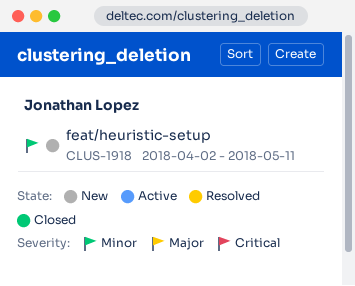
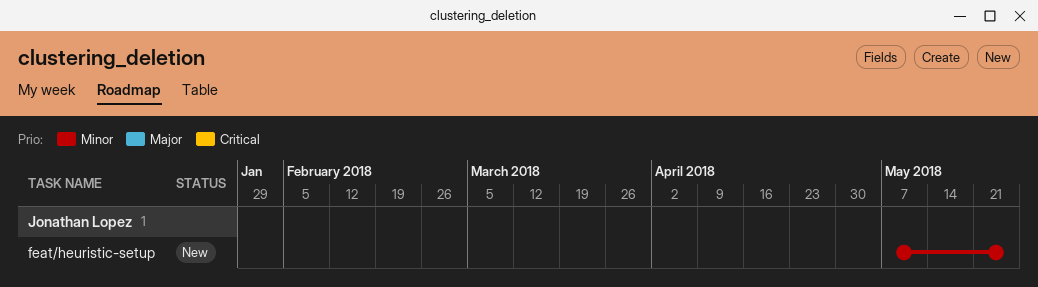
feat/heuristic-setup, start: Apr 2 -> May 7
feat/heuristic-setup, due: May 11 -> May 25

